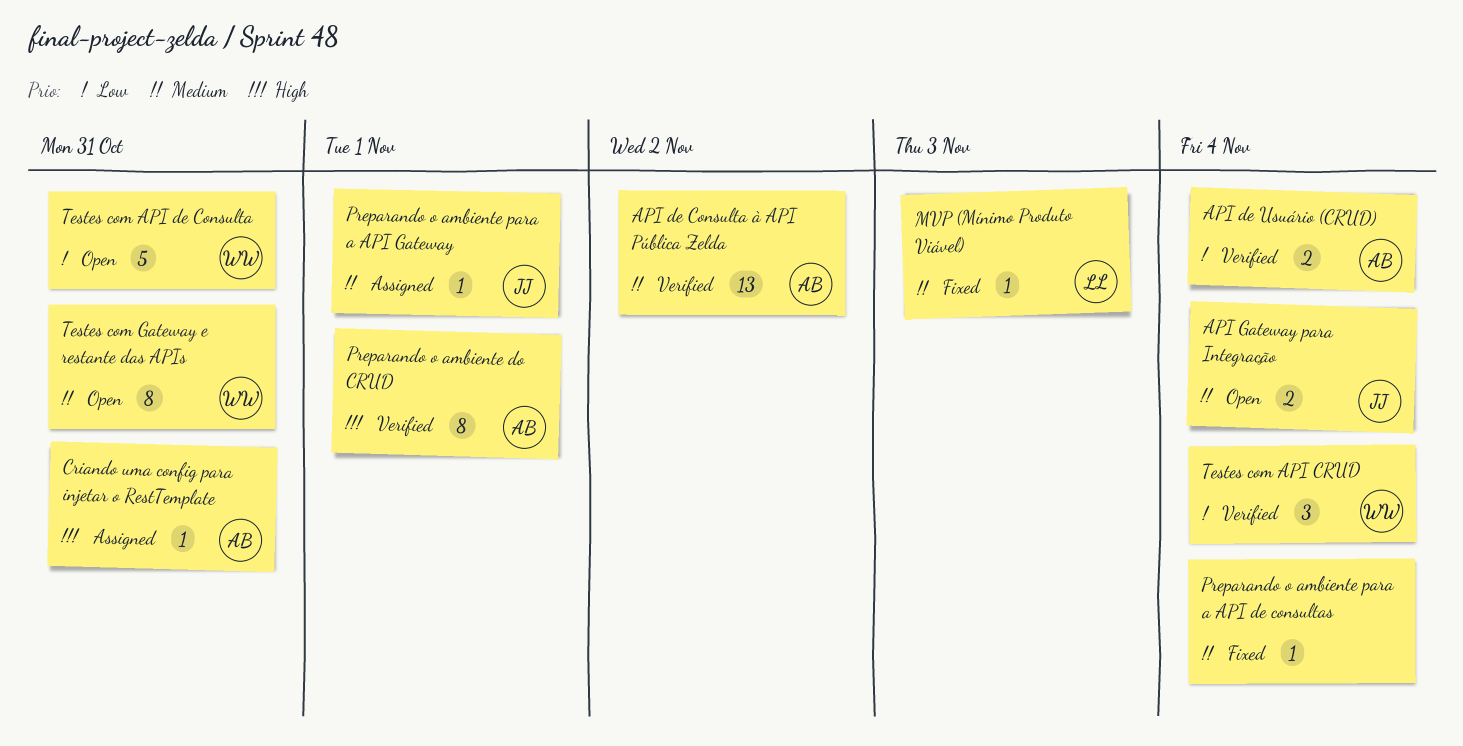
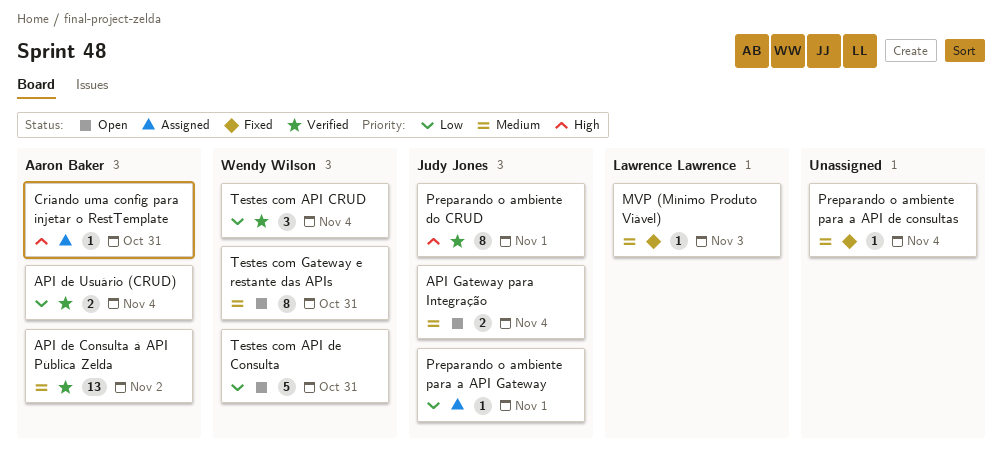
Preparando o ambiente do CRUD, owner: Aaron Baker -> Judy Jones
Preparando o ambiente para a API Gateway, priority: Medium -> Low

